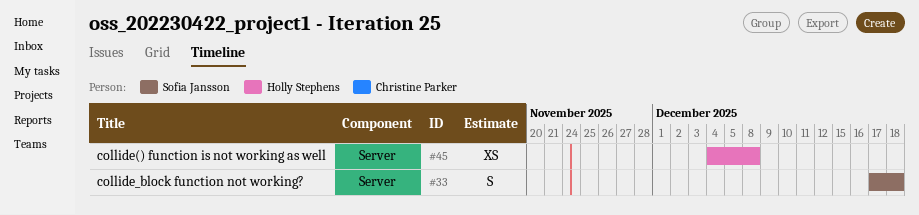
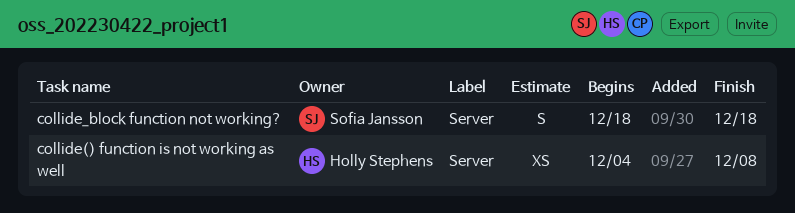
collide_block function not working?, start: Dec 17 -> Dec 18

